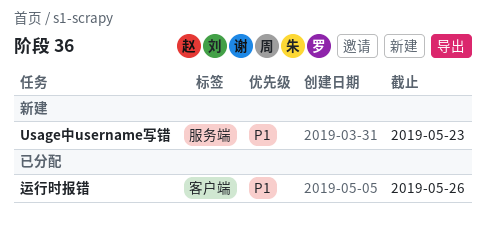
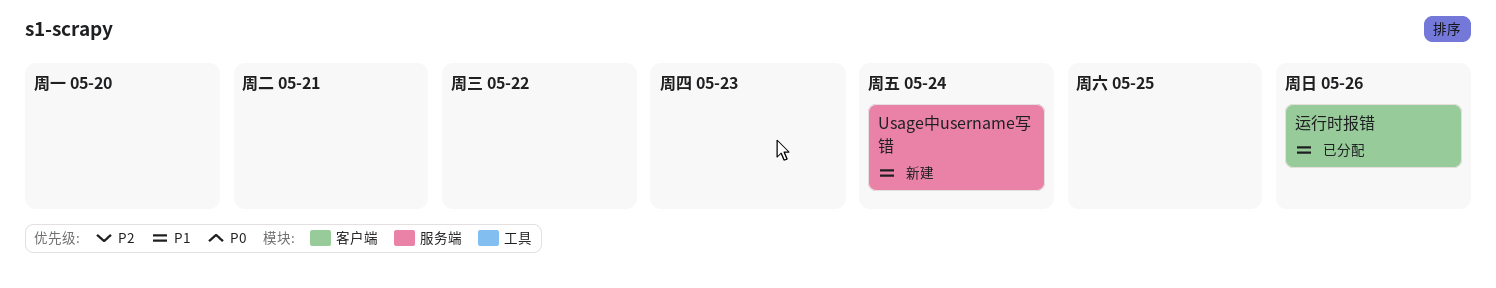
Usage中username写错, due: May 23 -> May 24

